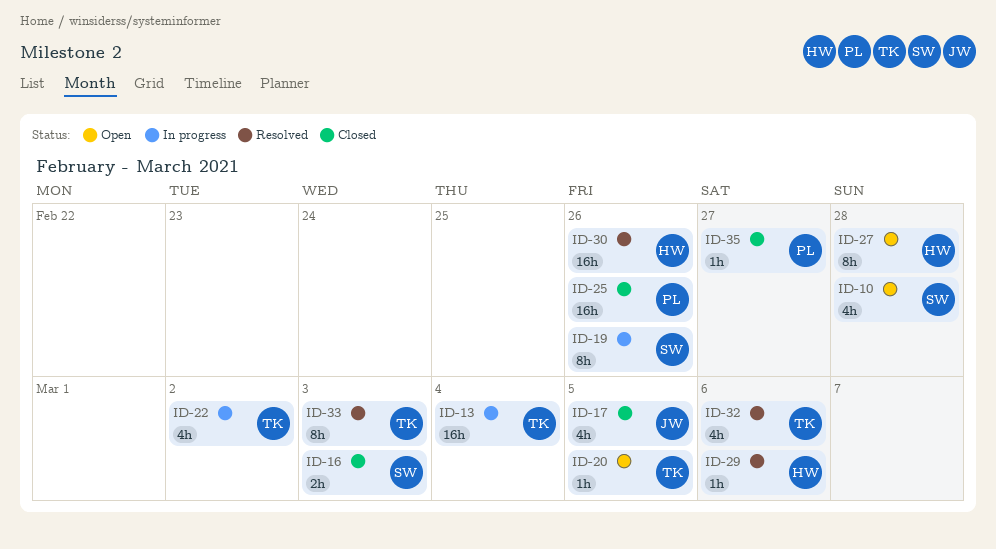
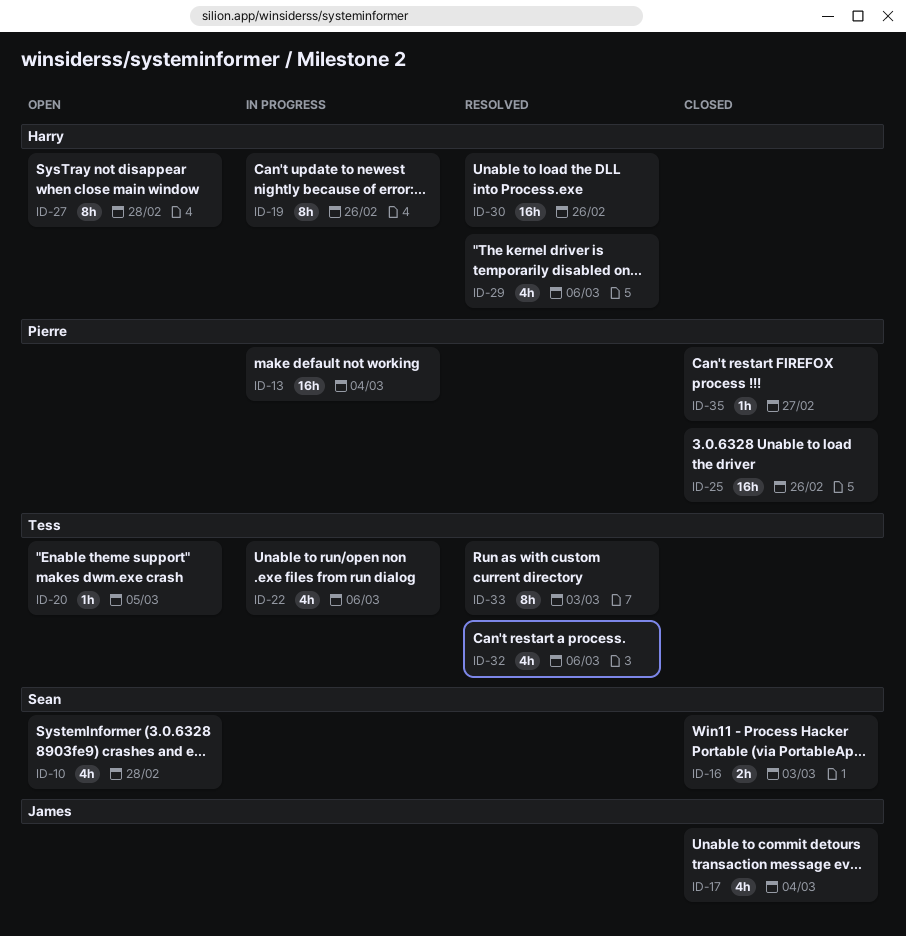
ID-13, owner: Tess -> Pierre
ID-17, due: Mar 5 -> Mar 4
ID-19, owner: Sean -> Harry
ID-22, due: Mar 2 -> Mar 6
ID-29, estimate: 1h -> 4h

